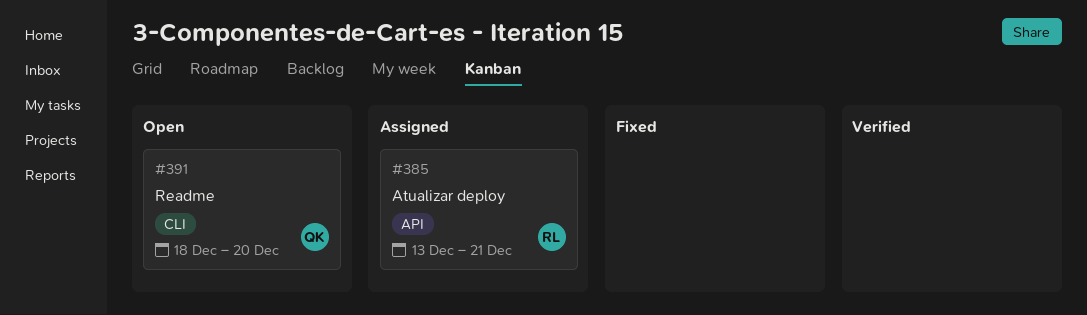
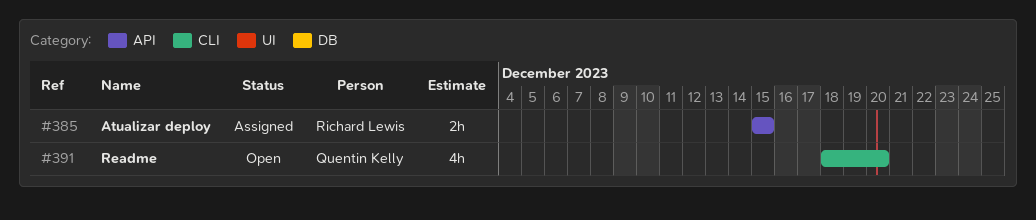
#385, start: Dec 13 -> Dec 15
#385, due: Dec 21 -> Dec 15

